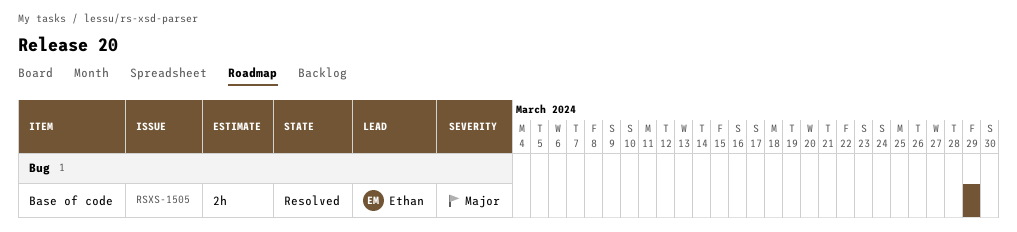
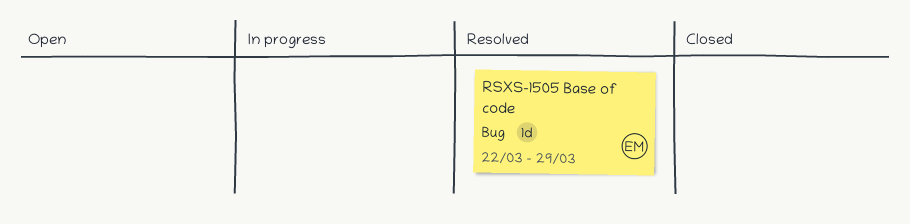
RSXS-1505, estimate: 2h -> 1d
RSXS-1505, start: Mar 29 -> Mar 22

